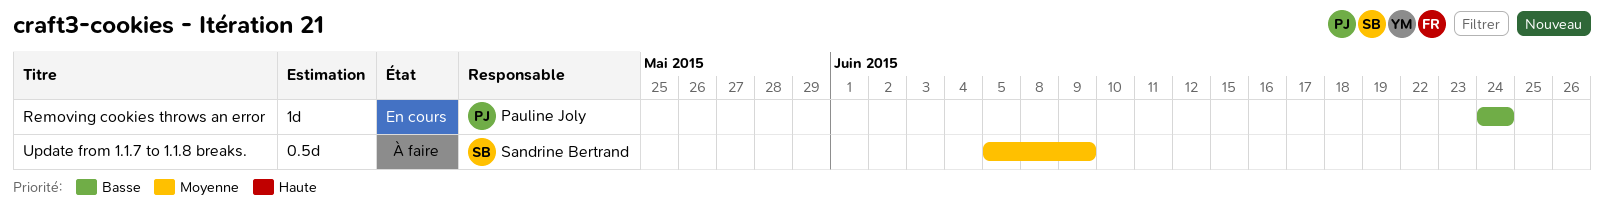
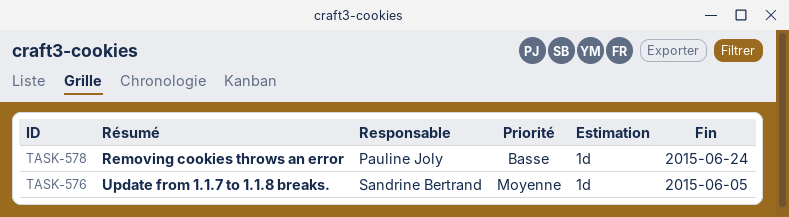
Update from 1.1.7 to 1.1.8 breaks., estimate: 0.5d -> 1d
Update from 1.1.7 to 1.1.8 breaks., due: Jun 9 -> Jun 5

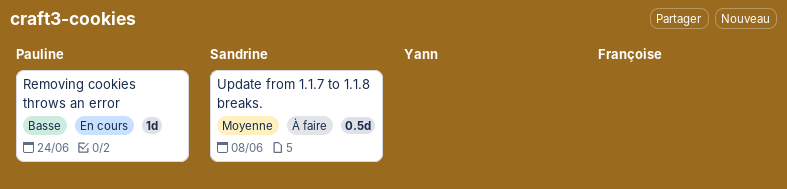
Update from 1.1.7 to 1.1.8 breaks., estimate: 1d -> 0.5d
Update from 1.1.7 to 1.1.8 breaks., due: Jun 5 -> Jun 8

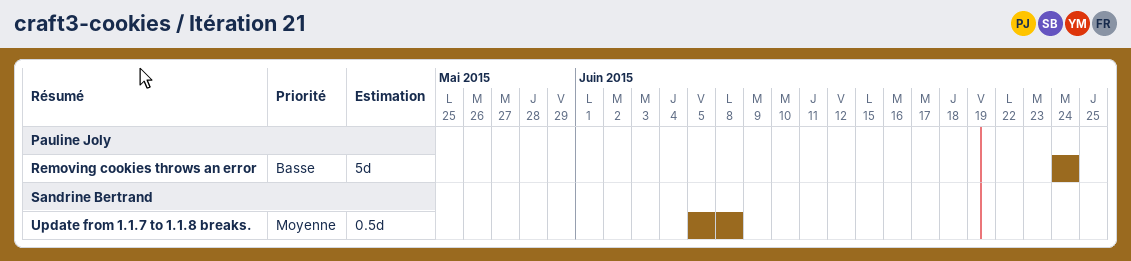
Removing cookies throws an error, estimate: 1d -> 5d

